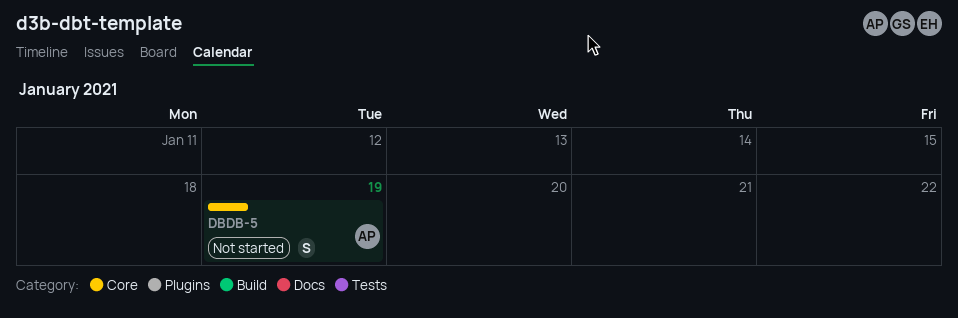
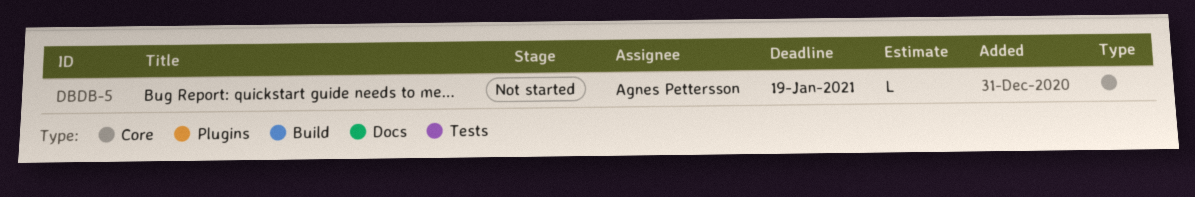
DBDB-5, estimate: S -> L

